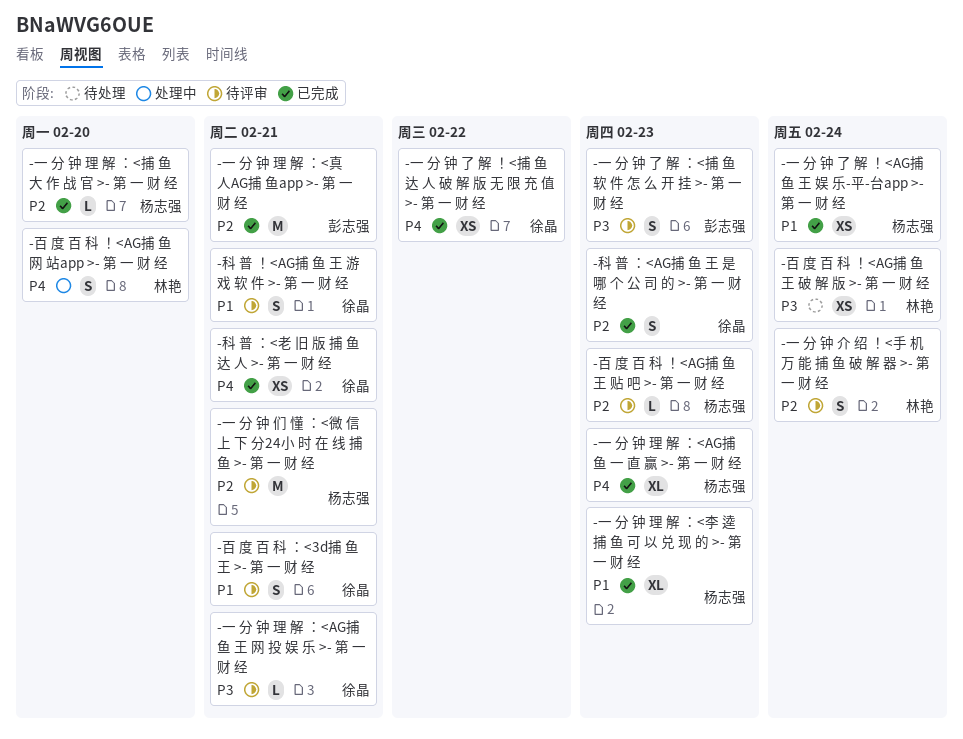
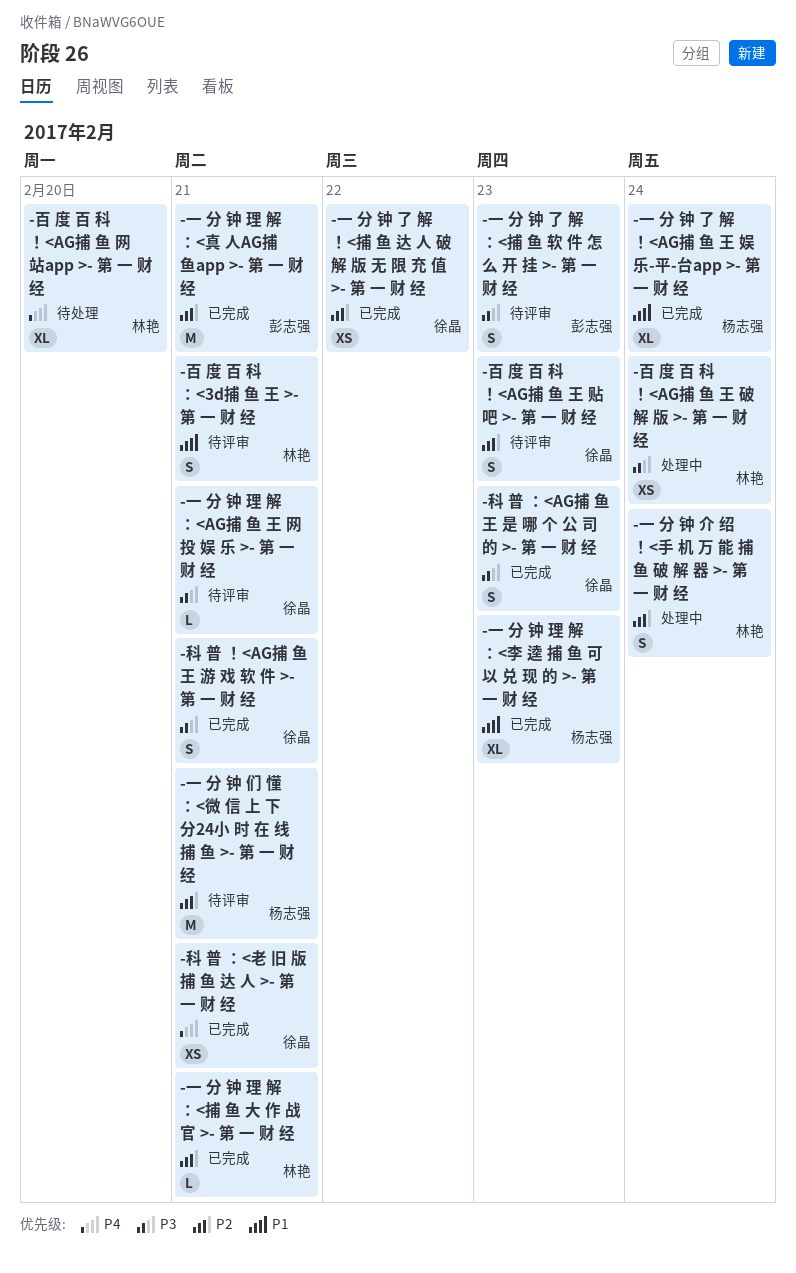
-一 分 钟 了 解 ！<AG捕 鱼 王 娱 乐-平-台app >- 第 一 财 经, estimate: XS -> XL
-一 分 钟 了 解 ！<捕 鱼 达 人 破 解 版 无 限 充 值 >- 第 一 财 经, priority: P4 -> P2
-一 分 钟 介 绍 ！<手 机 万 能 捕 鱼 破 解 器 >- 第 一 财 经, status: 待评审 -> 处理中
-一 分 钟 理 解 ：<AG捕 鱼 一 直 赢 >- 第 一 财 经: present -> none
-一 分 钟 理 解 ：<捕 鱼 大 作 战 官 >- 第 一 财 经, owner: 杨志强 -> 林艳
-一 分 钟 理 解 ：<捕 鱼 大 作 战 官 >- 第 一 财 经, due: Feb 20 -> Feb 21
-百 度 百 科 ！<AG捕 鱼 王 破 解 版 >- 第 一 财 经, status: 待处理 -> 处理中
-百 度 百 科 ！<AG捕 鱼 王 贴 吧 >- 第 一 财 经, owner: 杨志强 -> 徐晶
-百 度 百 科 ！<AG捕 鱼 王 贴 吧 >- 第 一 财 经, estimate: L -> S
-百 度 百 科 ！<AG捕 鱼 网 站app >- 第 一 财 经, status: 处理中 -> 待处理
-百 度 百 科 ！<AG捕 鱼 网 站app >- 第 一 财 经, estimate: S -> XL
-百 度 百 科 ：<3d捕 鱼 王 >- 第 一 财 经, owner: 徐晶 -> 林艳
-科 普 ！<AG捕 鱼 王 游 戏 软 件 >- 第 一 财 经, status: 待评审 -> 已完成
-科 普 ！<AG捕 鱼 王 游 戏 软 件 >- 第 一 财 经, priority: P1 -> P3
-科 普 ：<AG捕 鱼 王 是 哪 个 公 司 的 >- 第 一 财 经, priority: P2 -> P3

